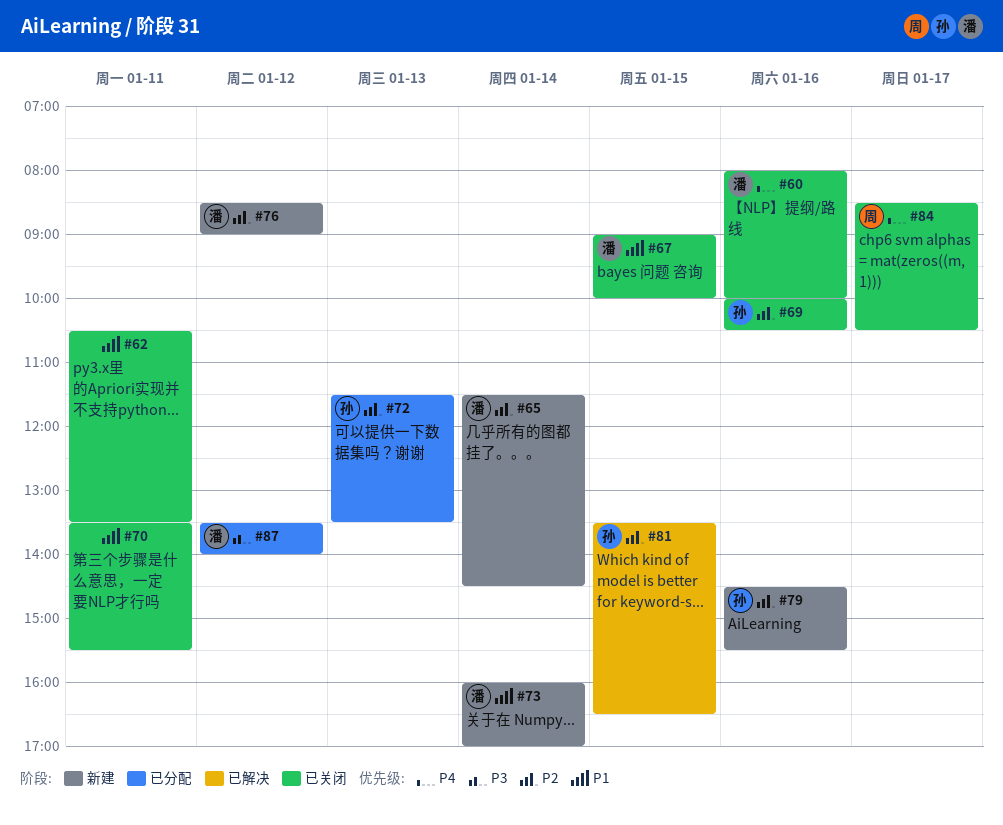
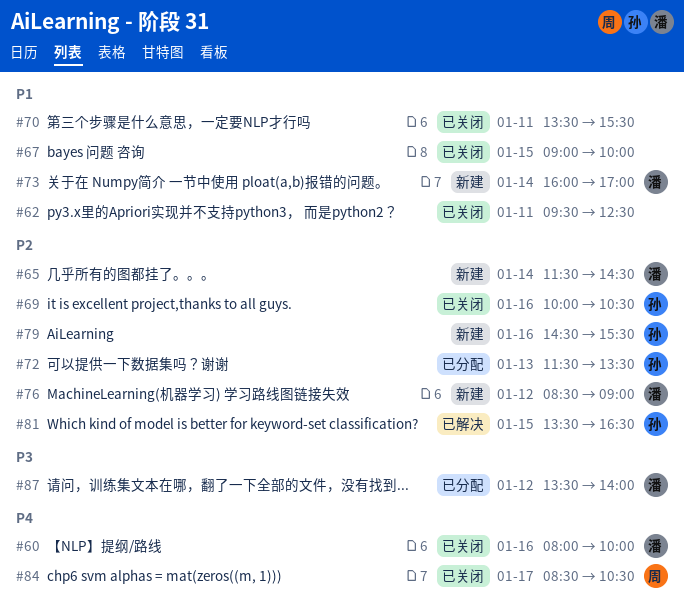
#62, begins: 10:30 -> 09:30
#62, ends: 13:30 -> 12:30
#67, owner: 潘 -> none

